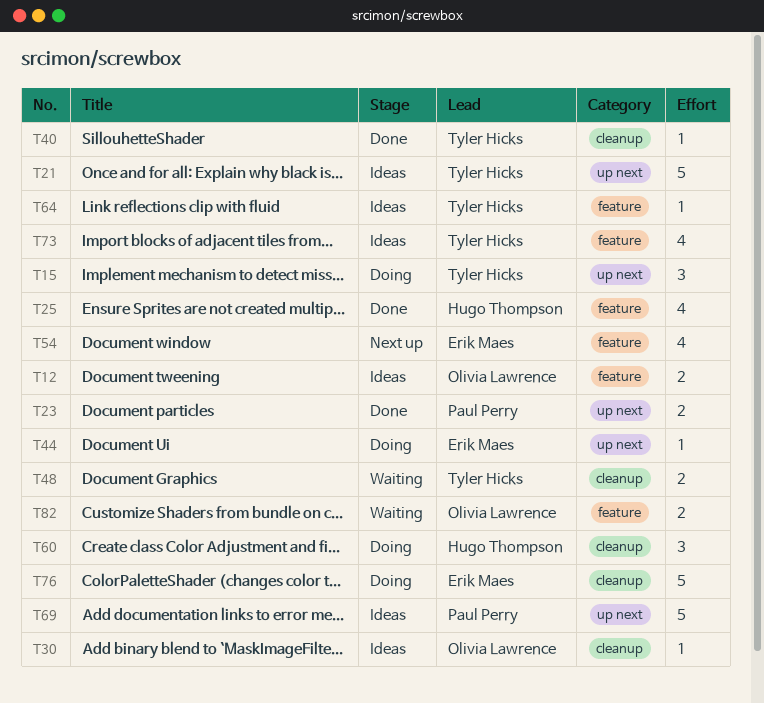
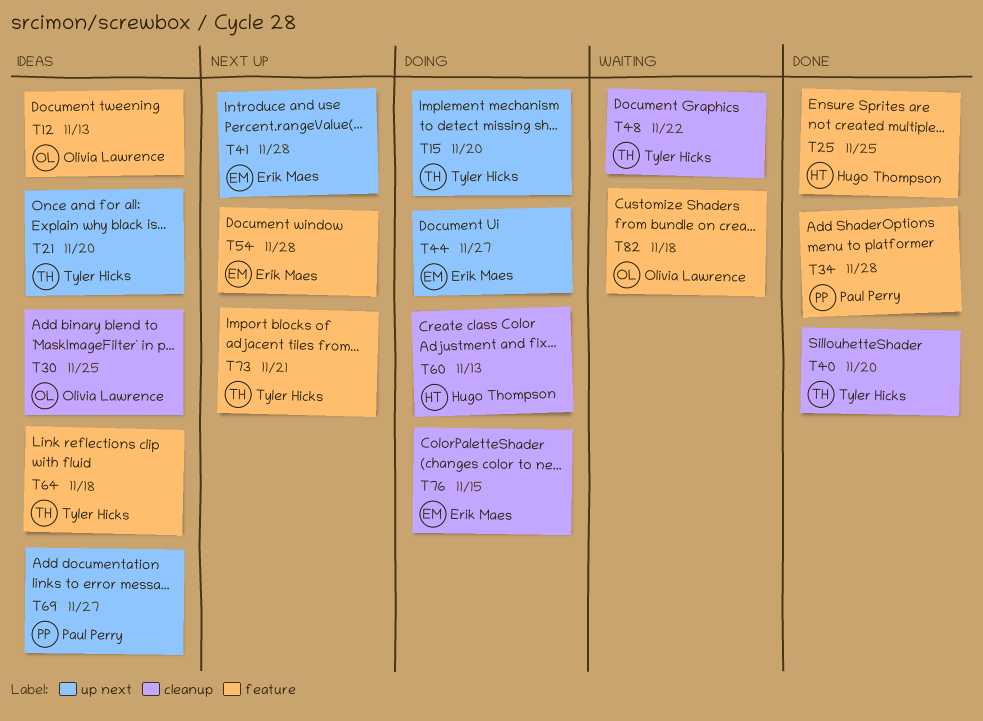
T23: present -> none
T34: none -> present
T41: none -> present
T73, status: Ideas -> Next up

